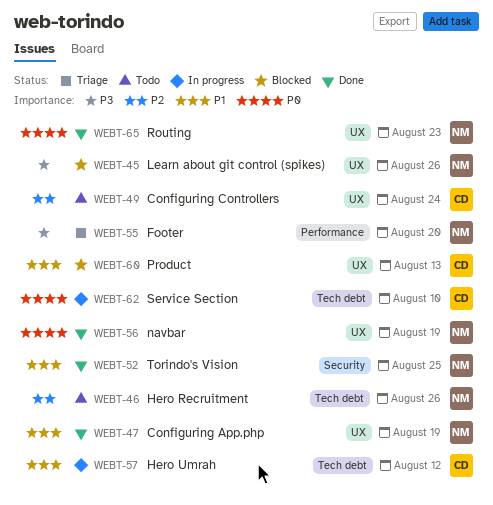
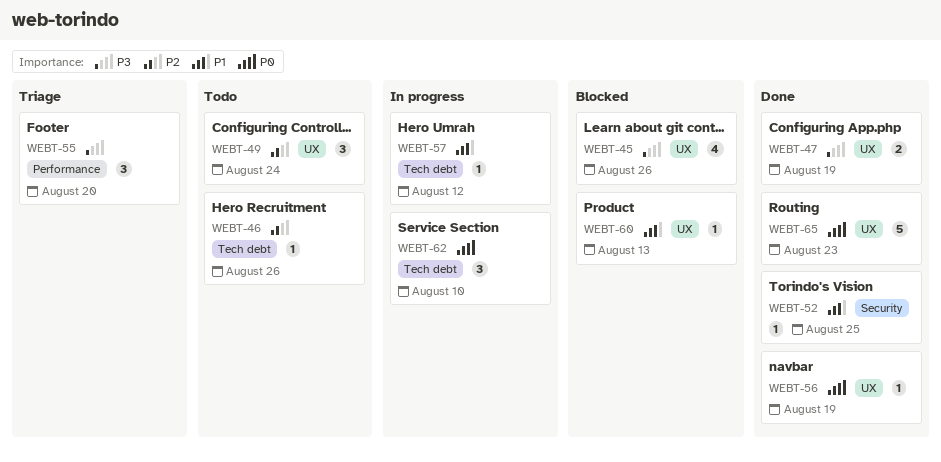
WEBT-47, priority: P1 -> P3

